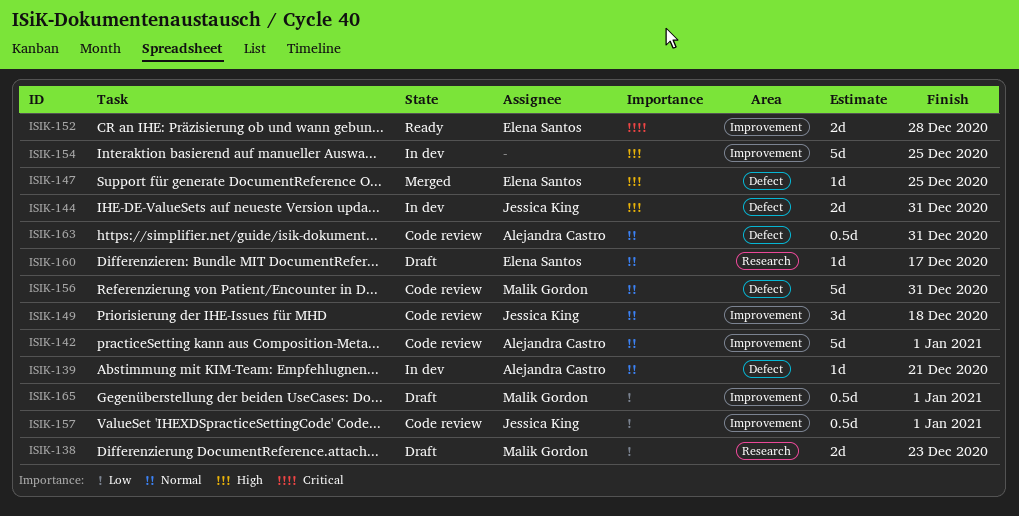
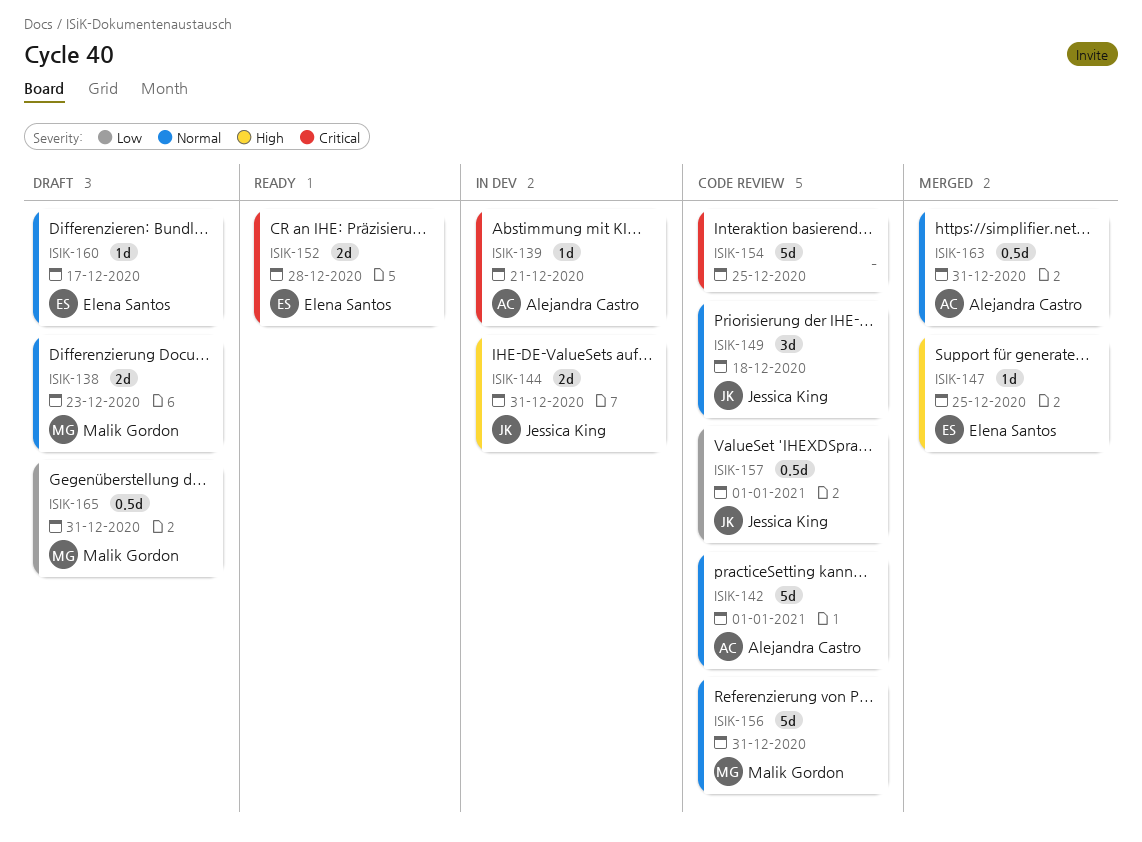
ISIK-138, priority: Low -> Normal
ISIK-139, priority: Normal -> Critical
ISIK-154, status: In dev -> Code review
ISIK-154, priority: High -> Critical
ISIK-163, status: Code review -> Merged
ISIK-165, due: Jan 1 -> Dec 31

